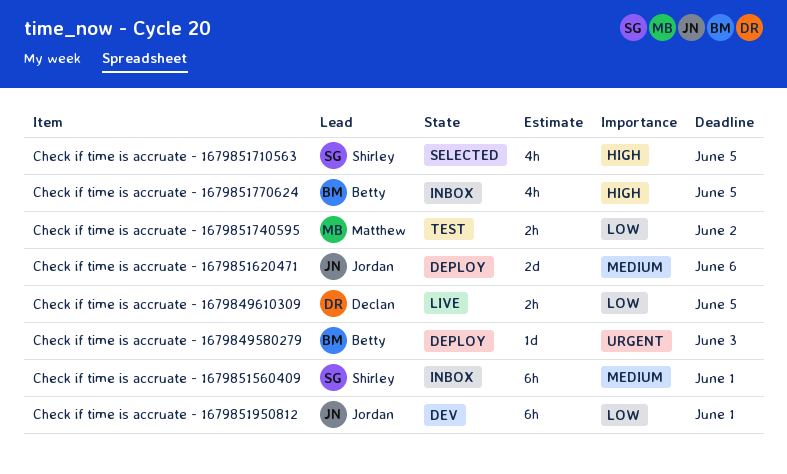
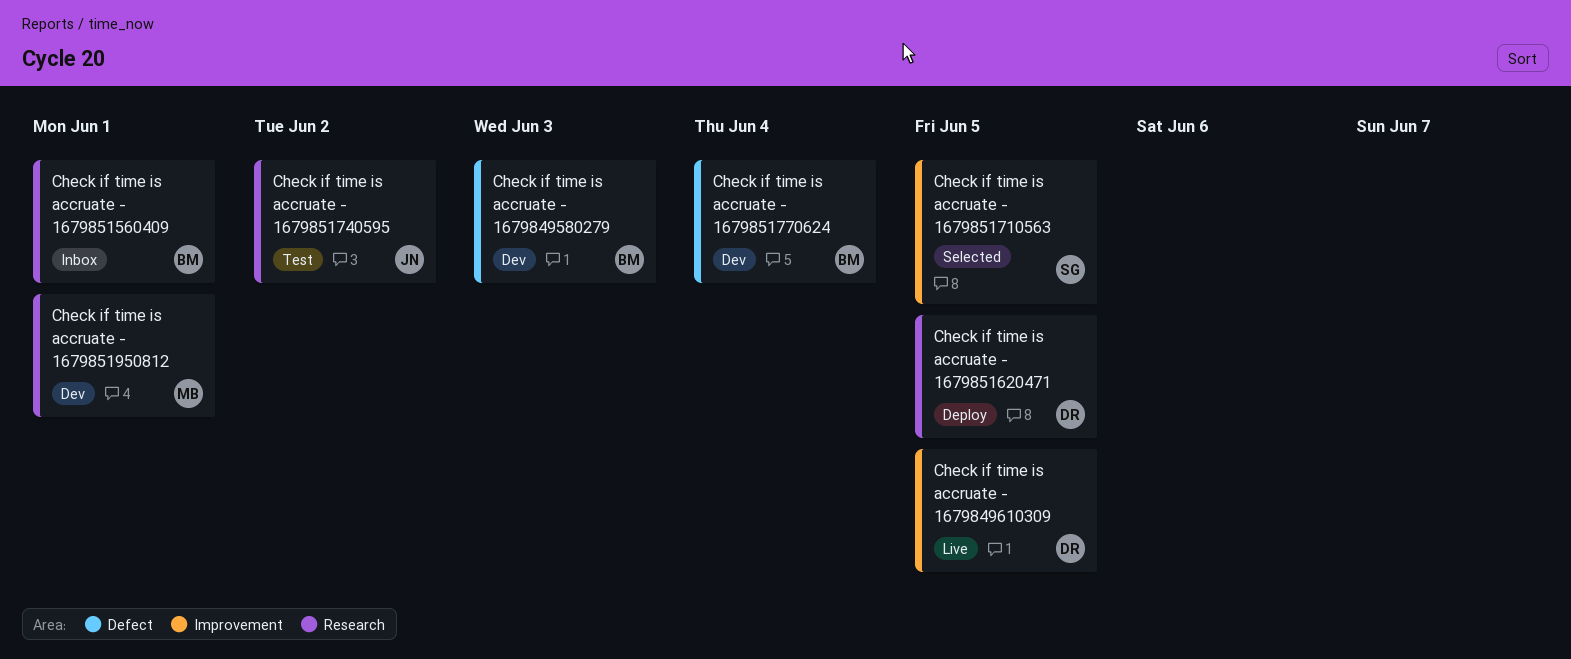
Check if time is accruate - 1679849580279, status: Deploy -> Dev
Check if time is accruate - 1679851560409, owner: Shirley -> Betty
Check if time is accruate - 1679851620471, owner: Jordan -> Declan
Check if time is accruate - 1679851620471, due: Jun 6 -> Jun 5
Check if time is accruate - 1679851740595, owner: Matthew -> Jordan
Check if time is accruate - 1679851770624, status: Inbox -> Dev
Check if time is accruate - 1679851770624, due: Jun 5 -> Jun 4
Check if time is accruate - 1679851950812, owner: Jordan -> Matthew

